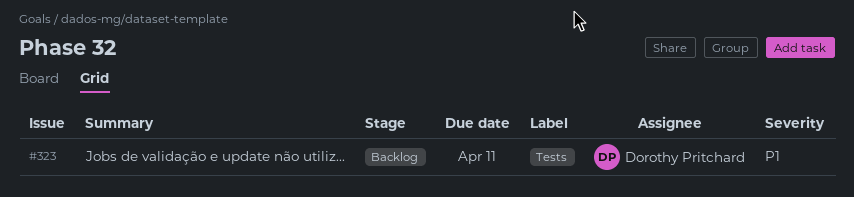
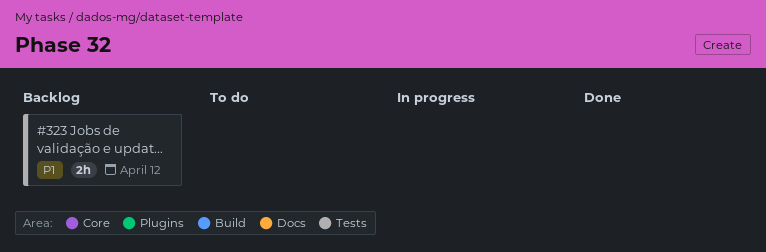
#323, due: Apr 11 -> Apr 12

